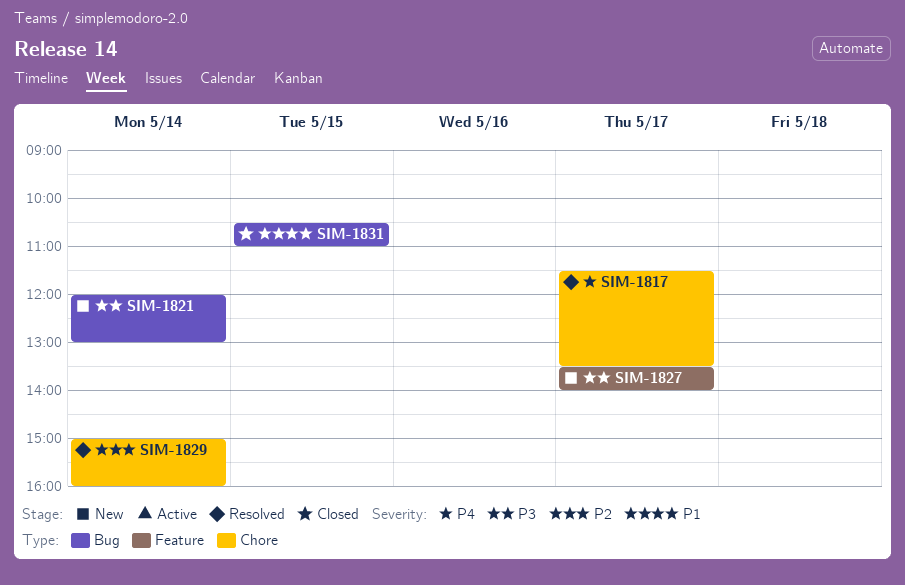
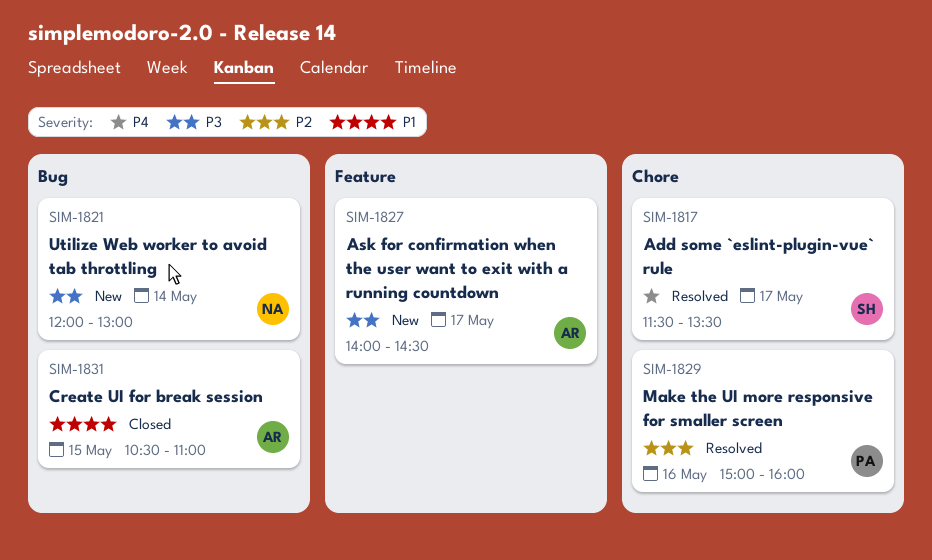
SIM-1827, begins: 13:30 -> 14:00
SIM-1827, ends: 14:00 -> 14:30
SIM-1829, day: May 14 -> May 16

